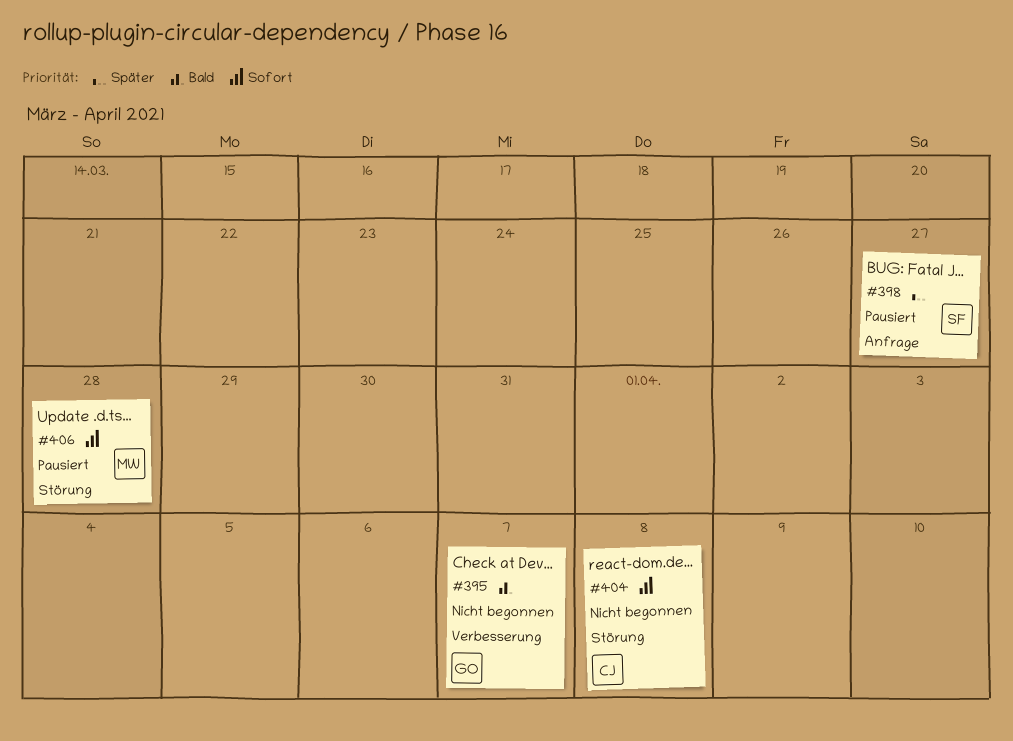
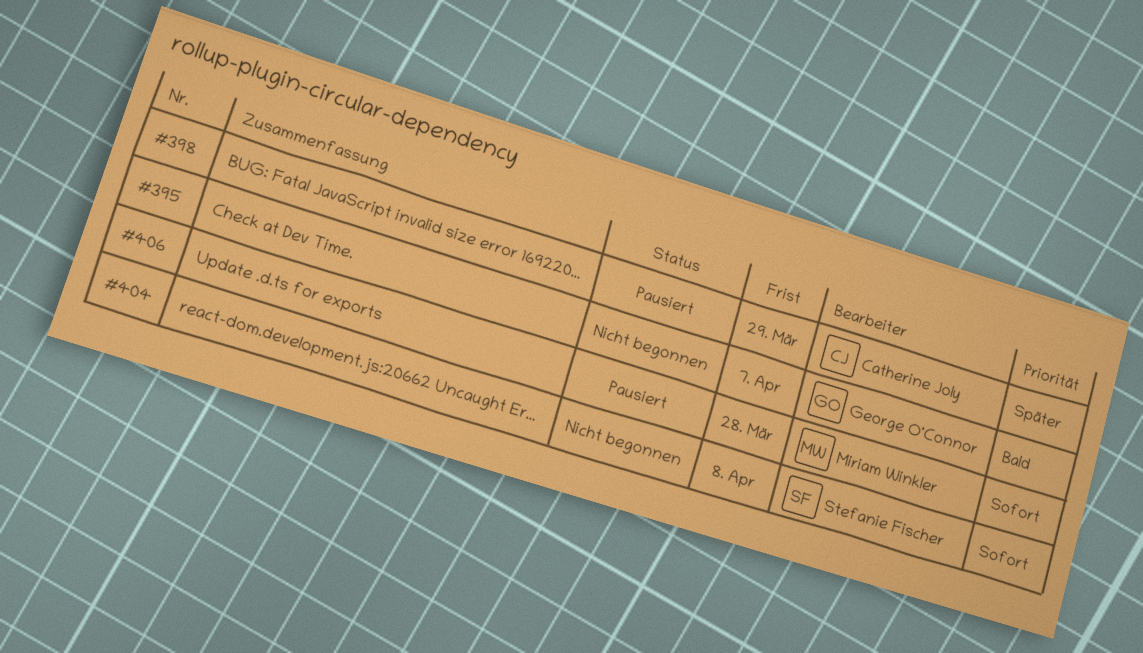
#398, owner: Stefanie Fischer -> Catherine Joly
#398, due: Mar 27 -> Mar 29
#404, owner: Catherine Joly -> Stefanie Fischer

